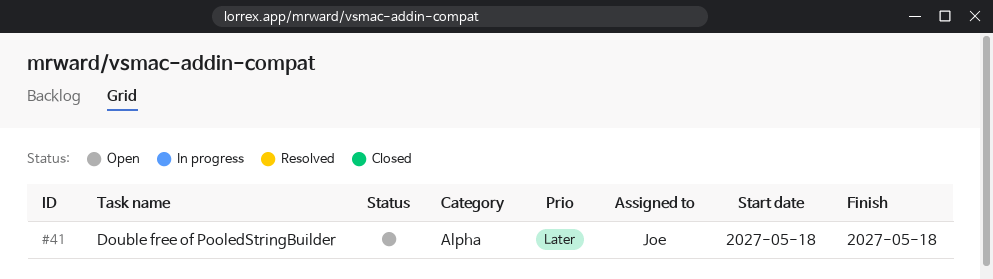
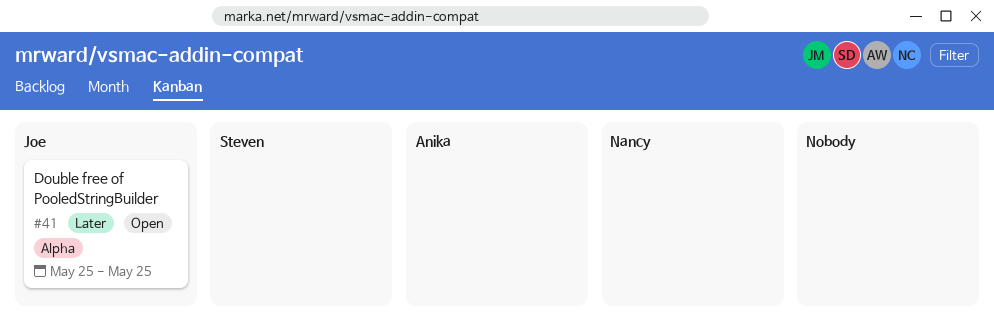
#41, start: May 18 -> May 25
#41, due: May 18 -> May 25

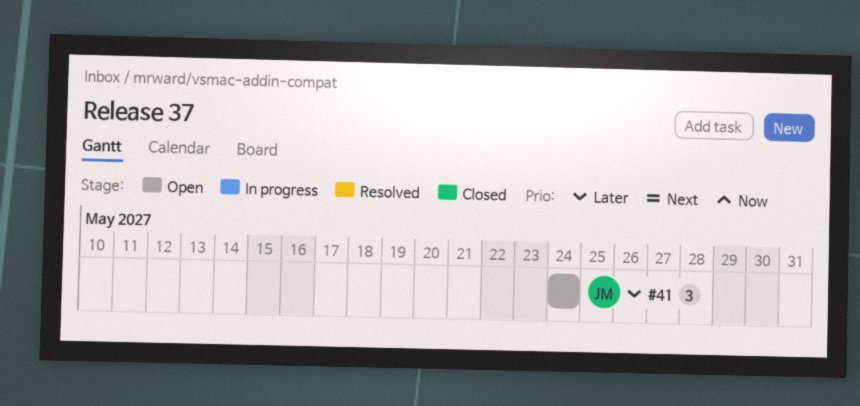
#41, start: May 25 -> May 24
#41, due: May 25 -> May 24

